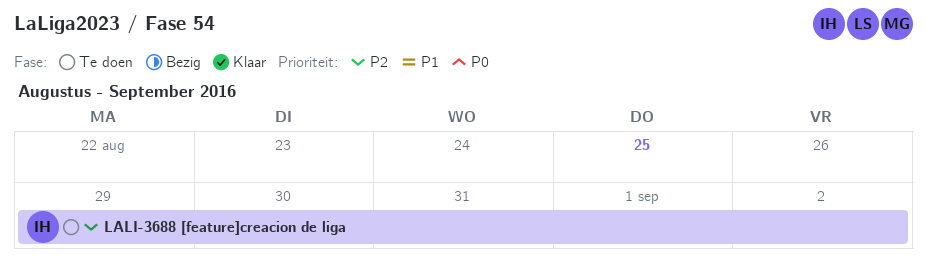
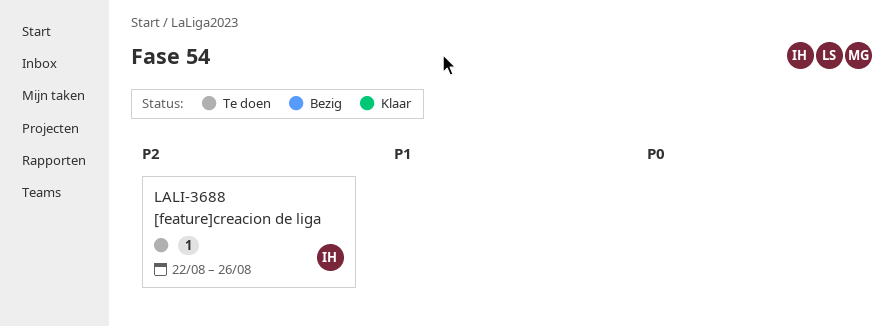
LALI-3688, start: Aug 29 -> Aug 22
LALI-3688, due: Sep 2 -> Aug 26

